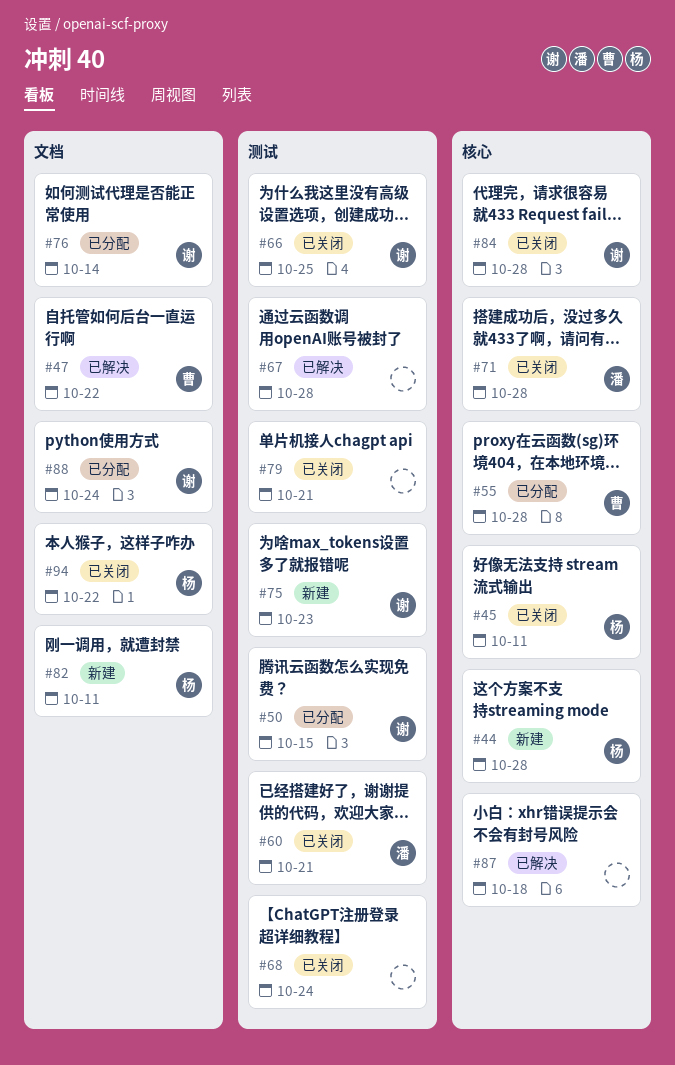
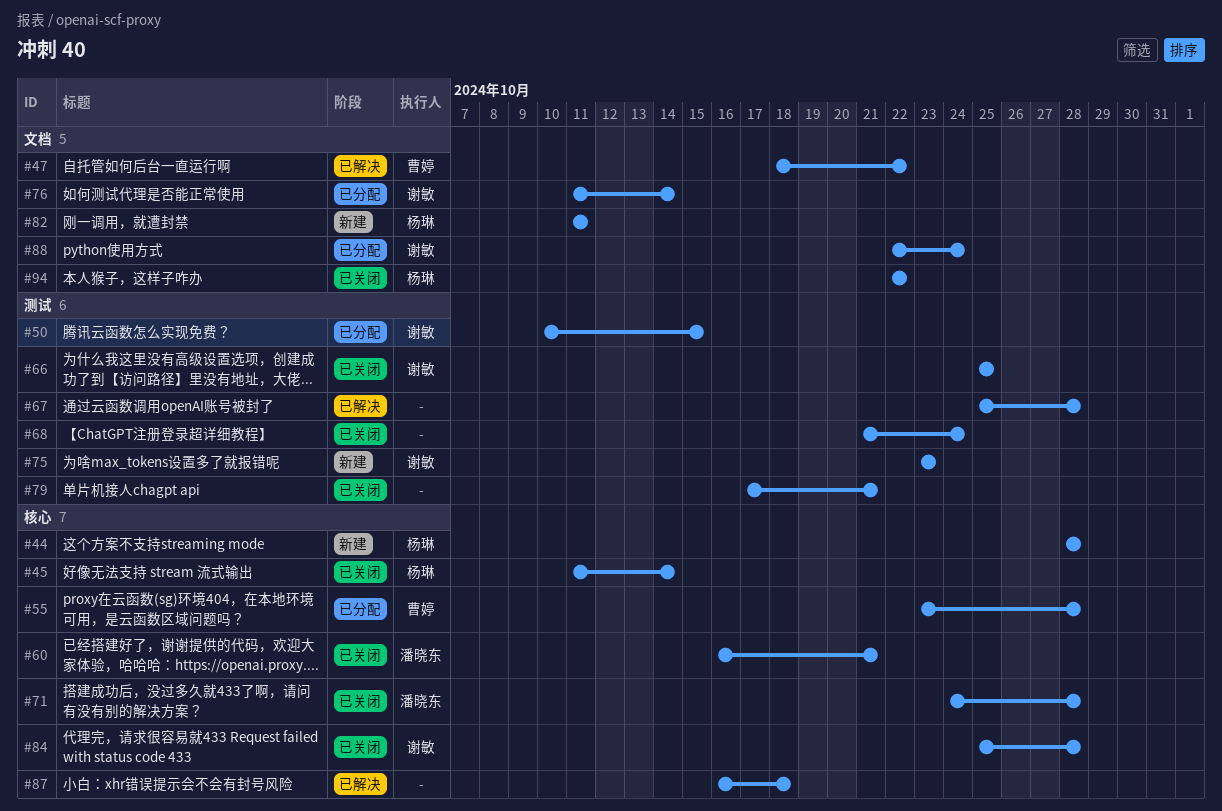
#45, due: Oct 11 -> Oct 14
#60, label: 测试 -> 核心

